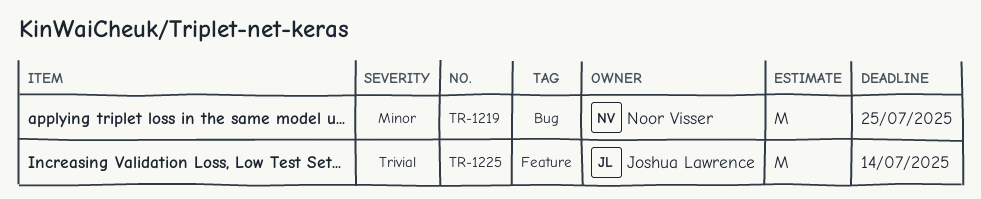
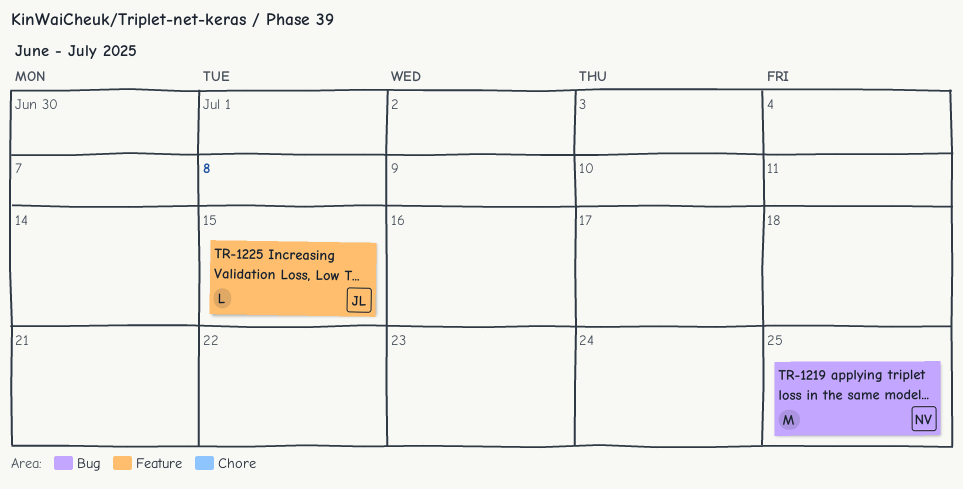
TR-1225, estimate: M -> L
TR-1225, due: Jul 14 -> Jul 15

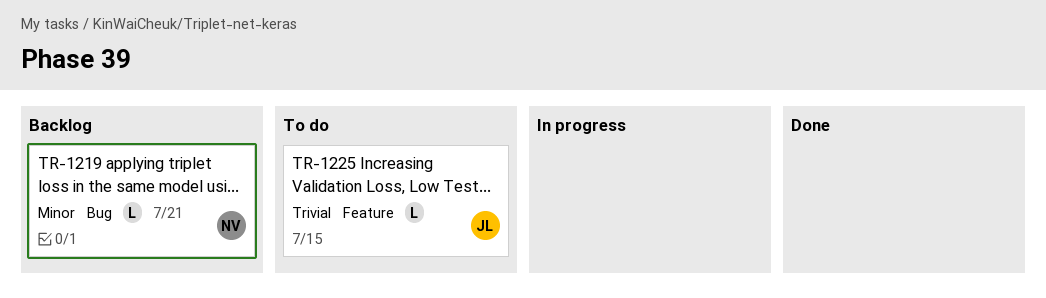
TR-1219, estimate: M -> L
TR-1219, due: Jul 25 -> Jul 21

